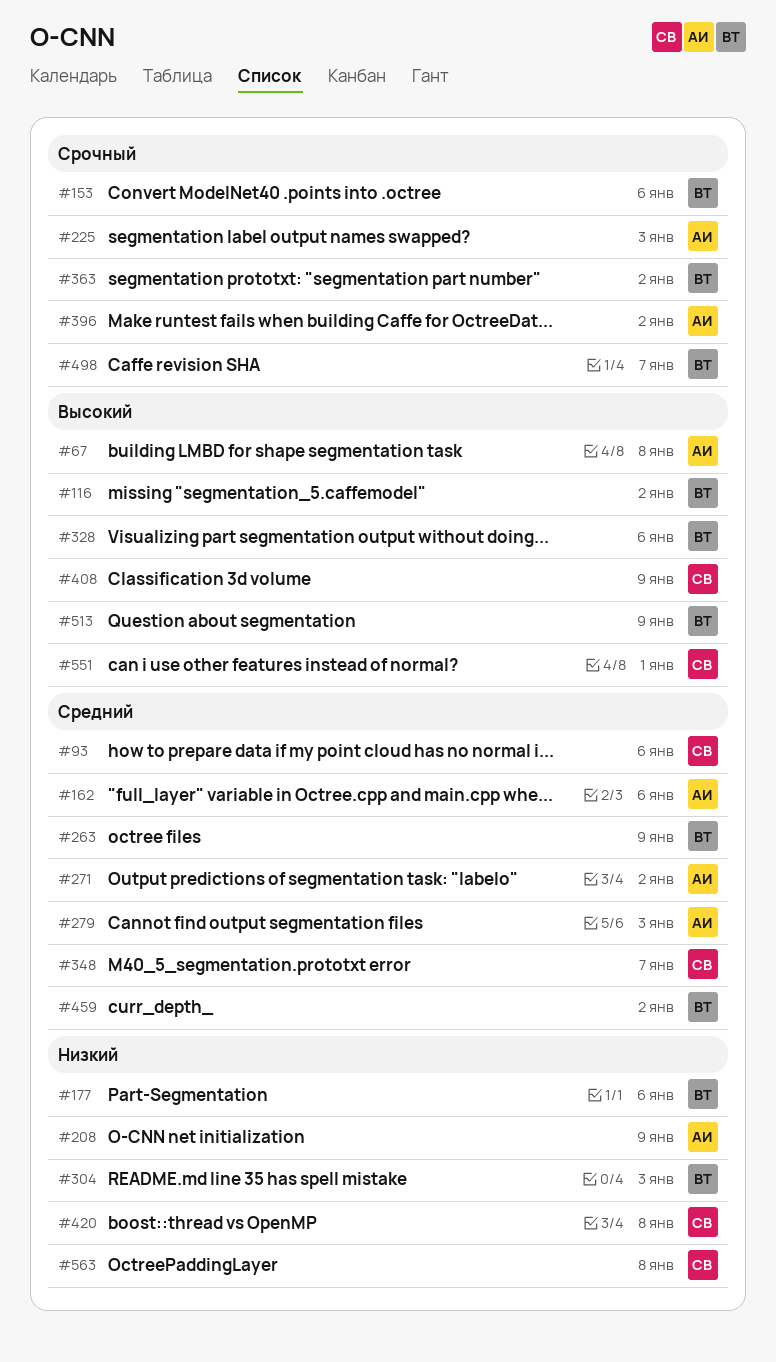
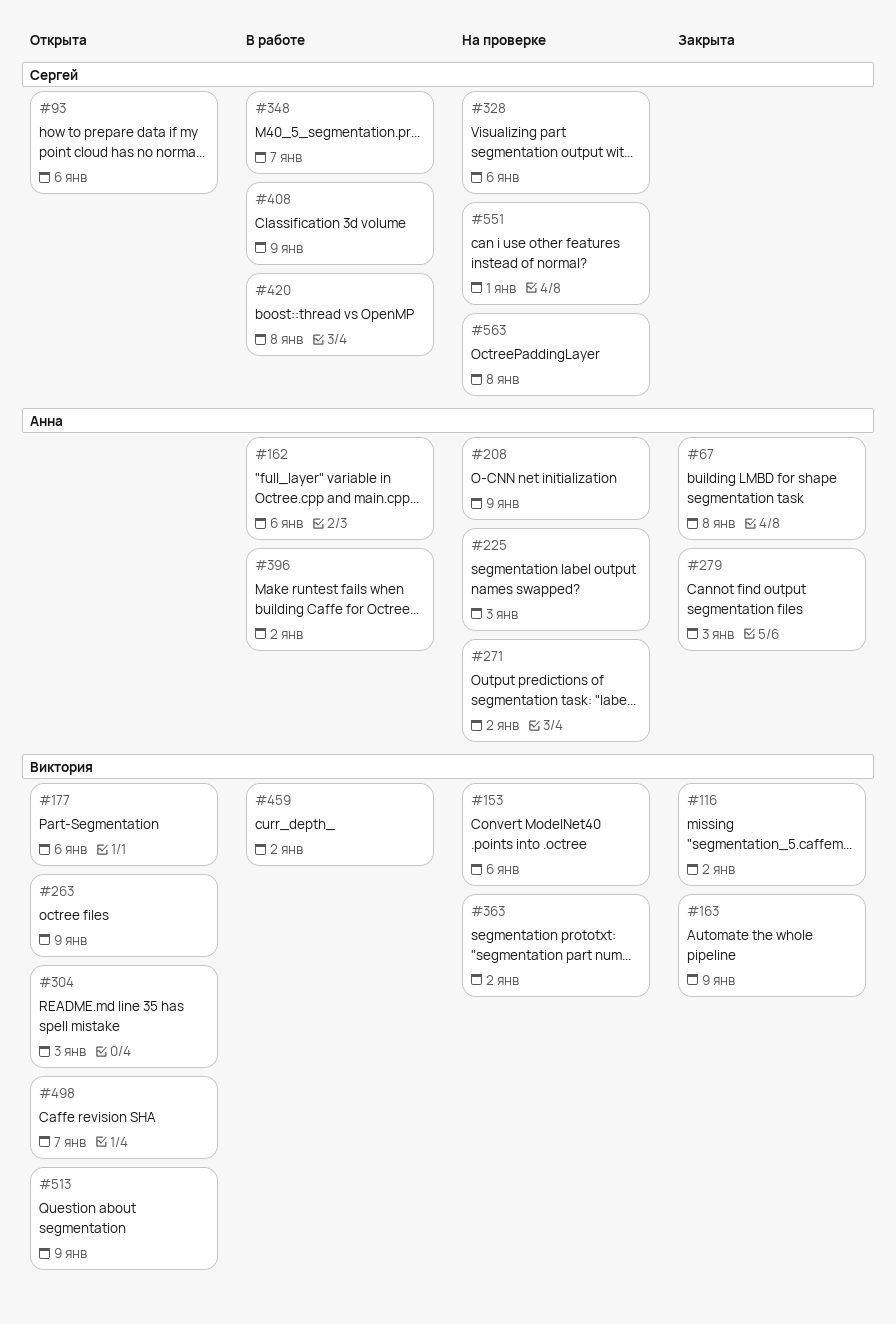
#163: none -> present
#328, owner: Виктория -> Сергей

